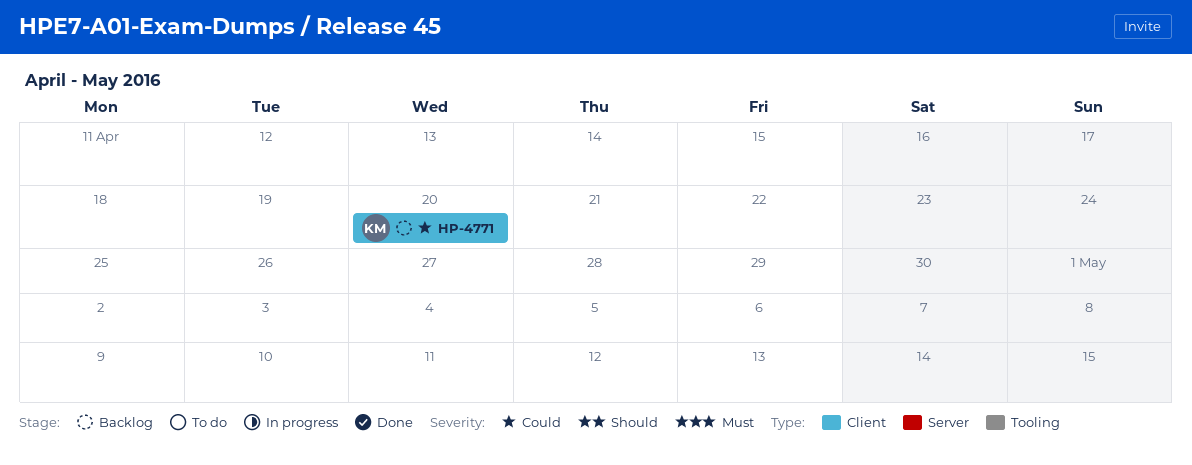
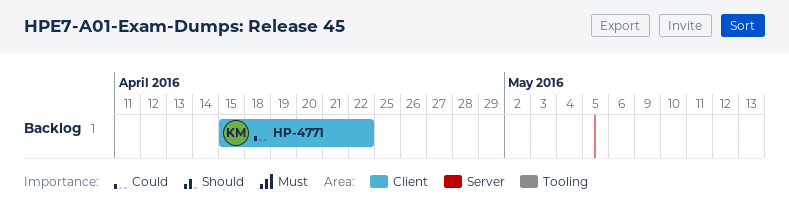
HP-4771, start: Apr 20 -> Apr 15
HP-4771, due: Apr 20 -> Apr 22

